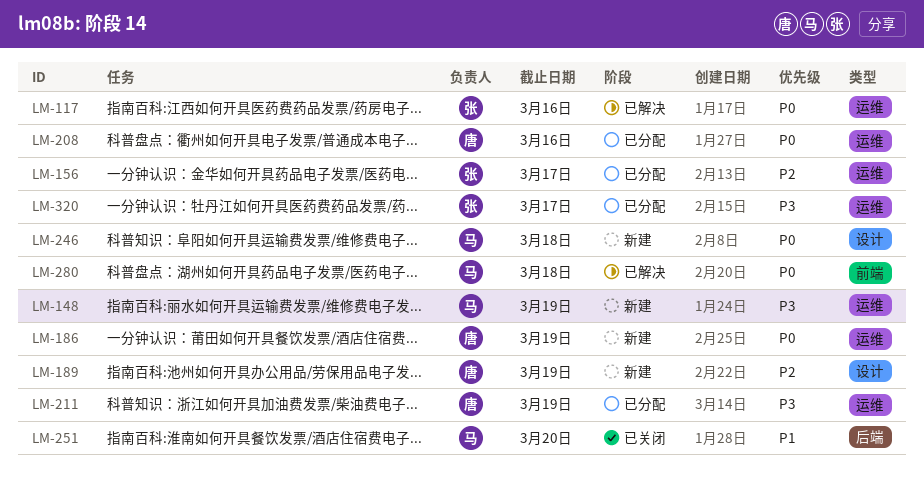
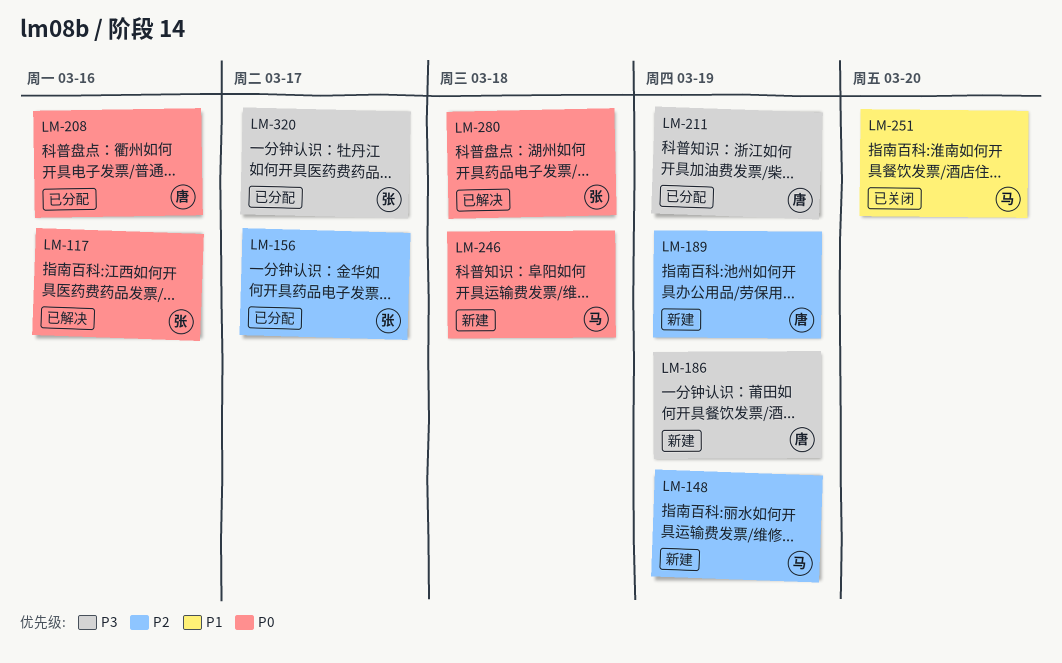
LM-148, priority: P3 -> P2
LM-186, priority: P0 -> P3
LM-280, owner: 马 -> 张

